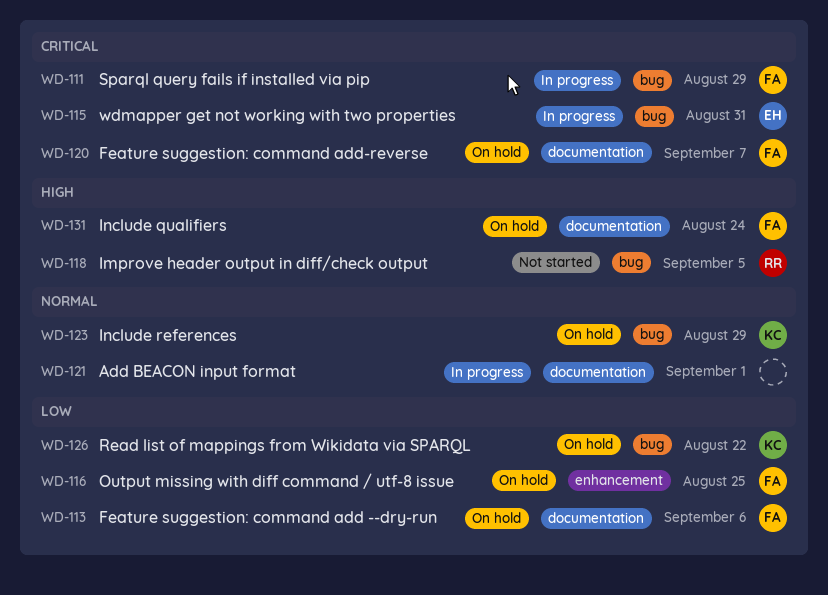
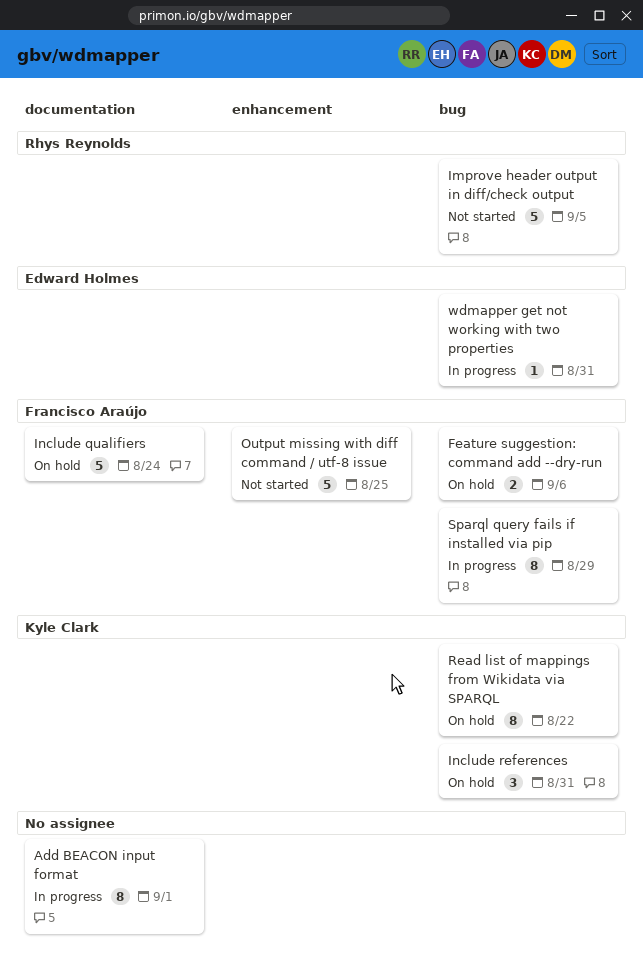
Feature suggestion: command add --dry-run, label: documentation -> bug
Feature suggestion: command add-reverse: present -> none
Include references, due: Aug 29 -> Aug 31
Output missing with diff command / utf-8 issue, status: On hold -> Not started

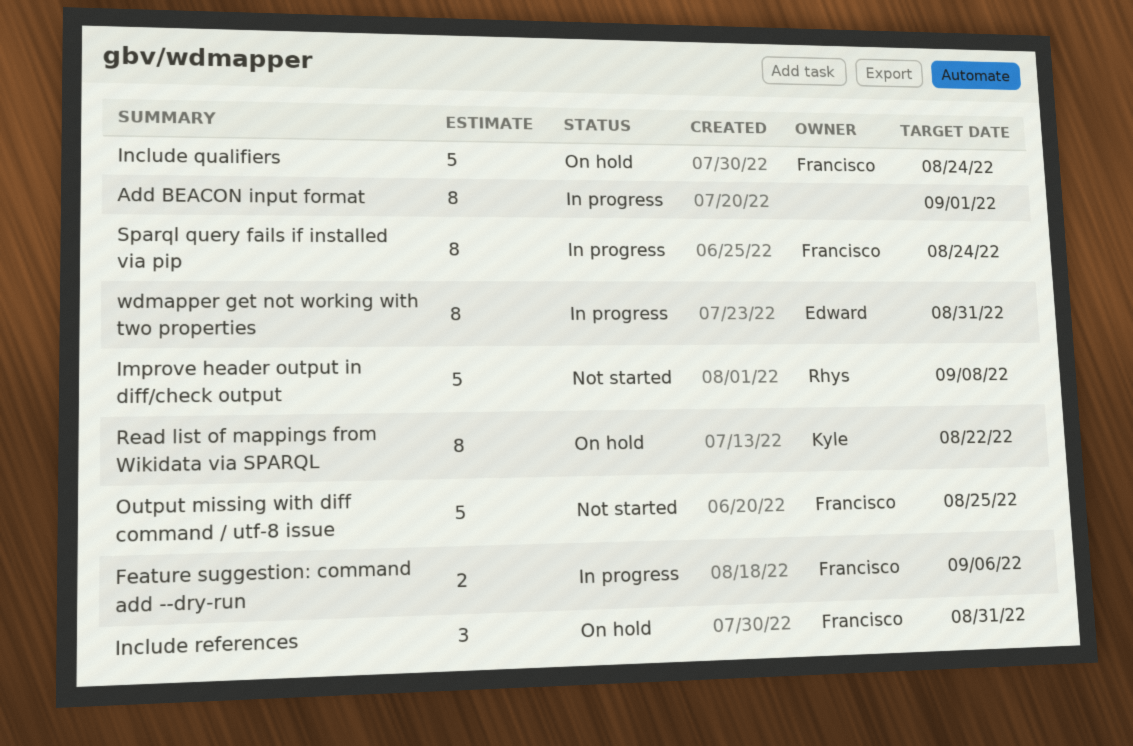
Feature suggestion: command add --dry-run, status: On hold -> In progress
Improve header output in diff/check output, due: Sep 5 -> Sep 8
Include references, owner: Kyle Clark -> Francisco Araújo
Sparql query fails if installed via pip, due: Aug 29 -> Aug 24
wdmapper get not working with two properties, estimate: 1 -> 8

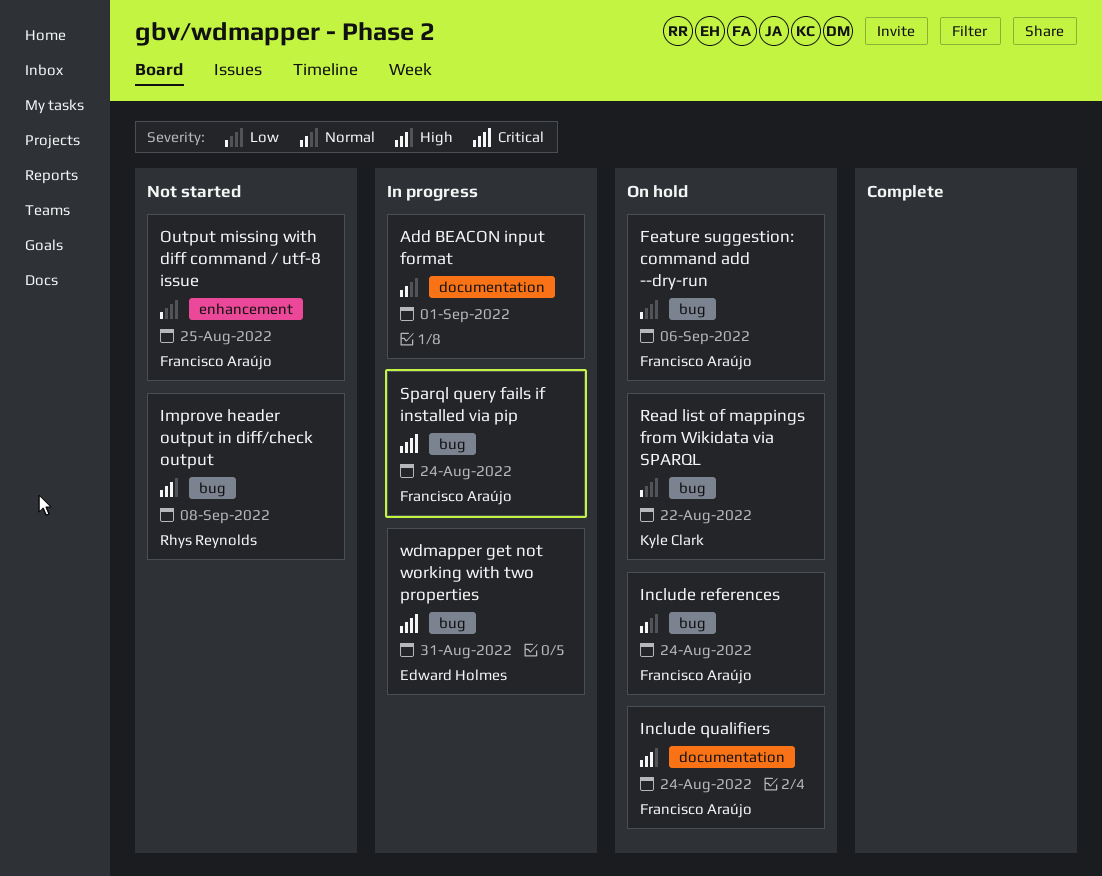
Feature suggestion: command add --dry-run, status: In progress -> On hold
Include references, due: Aug 31 -> Aug 24

